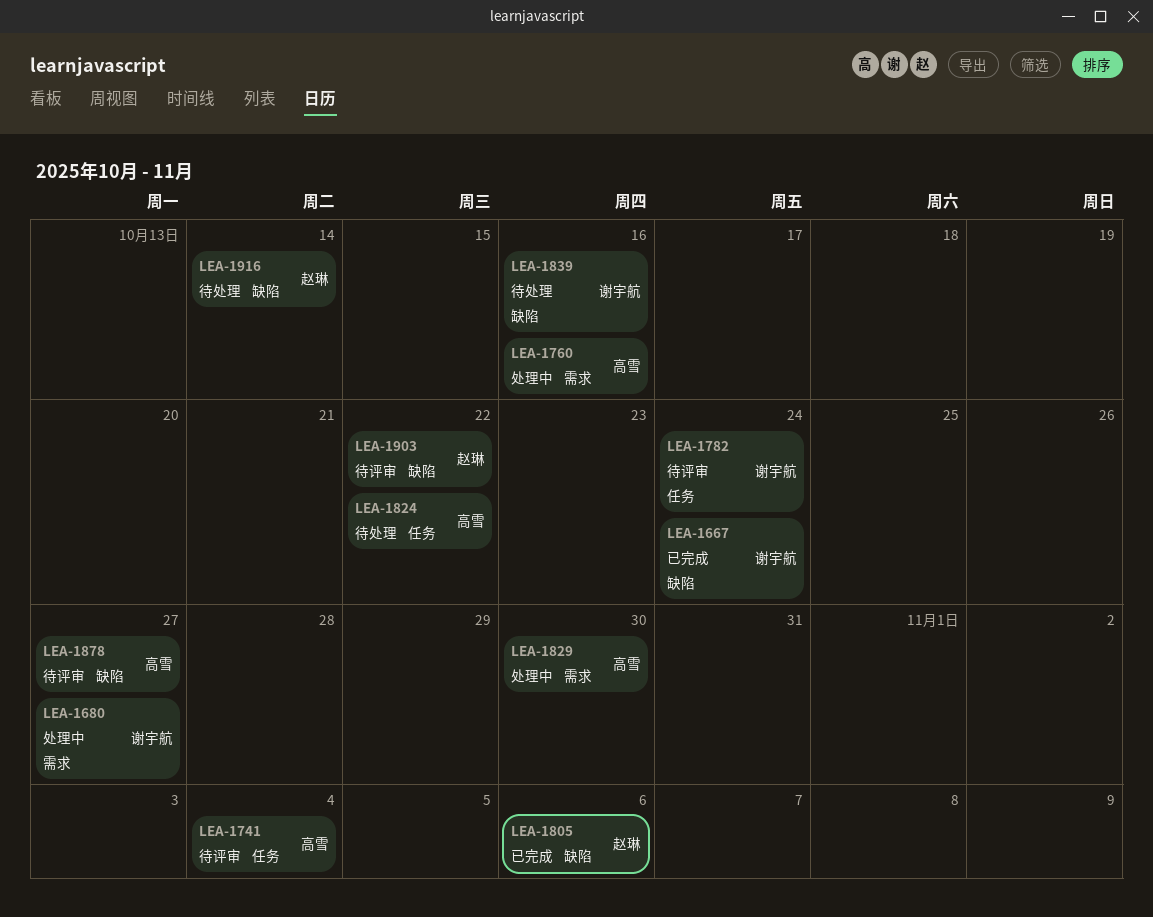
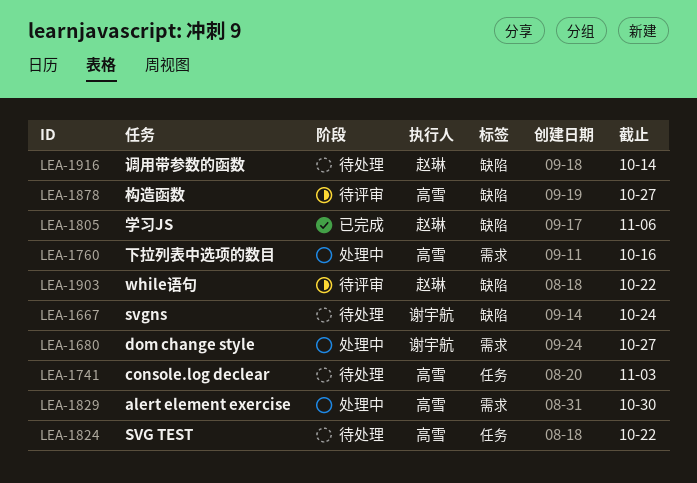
LEA-1667, status: 已完成 -> 待处理
LEA-1741, status: 待评审 -> 待处理
LEA-1741, due: Nov 4 -> Nov 3
LEA-1782: present -> none
LEA-1839: present -> none

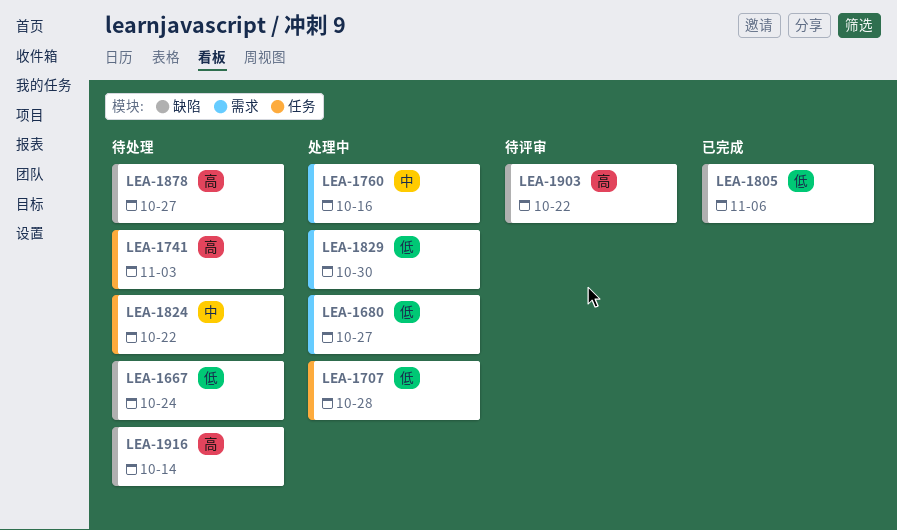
LEA-1707: none -> present
LEA-1878, status: 待评审 -> 待处理

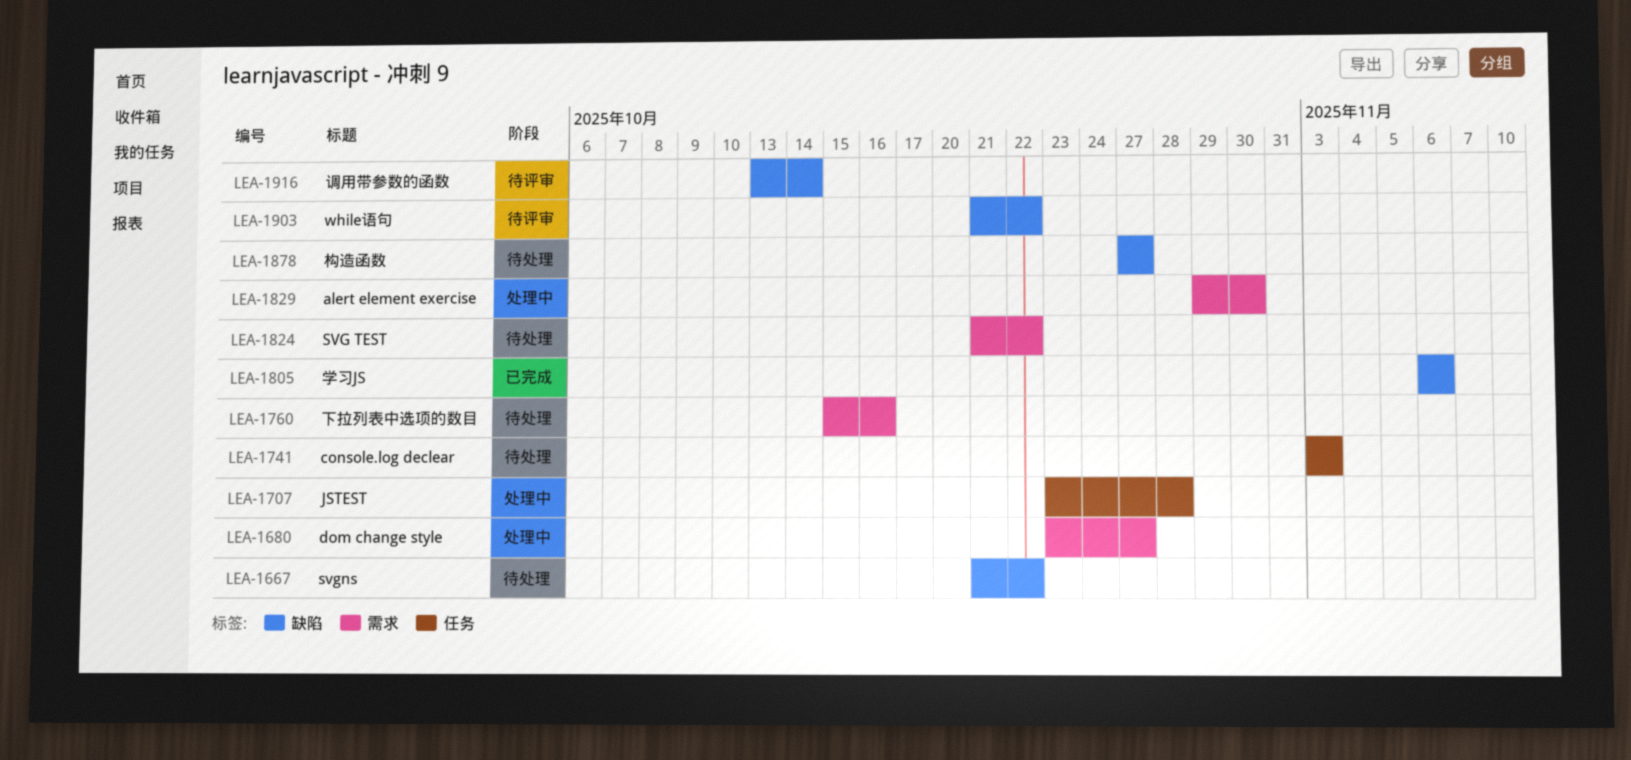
LEA-1667, due: Oct 24 -> Oct 22
LEA-1760, status: 处理中 -> 待处理
LEA-1824, label: 任务 -> 需求
LEA-1916, status: 待处理 -> 待评审

